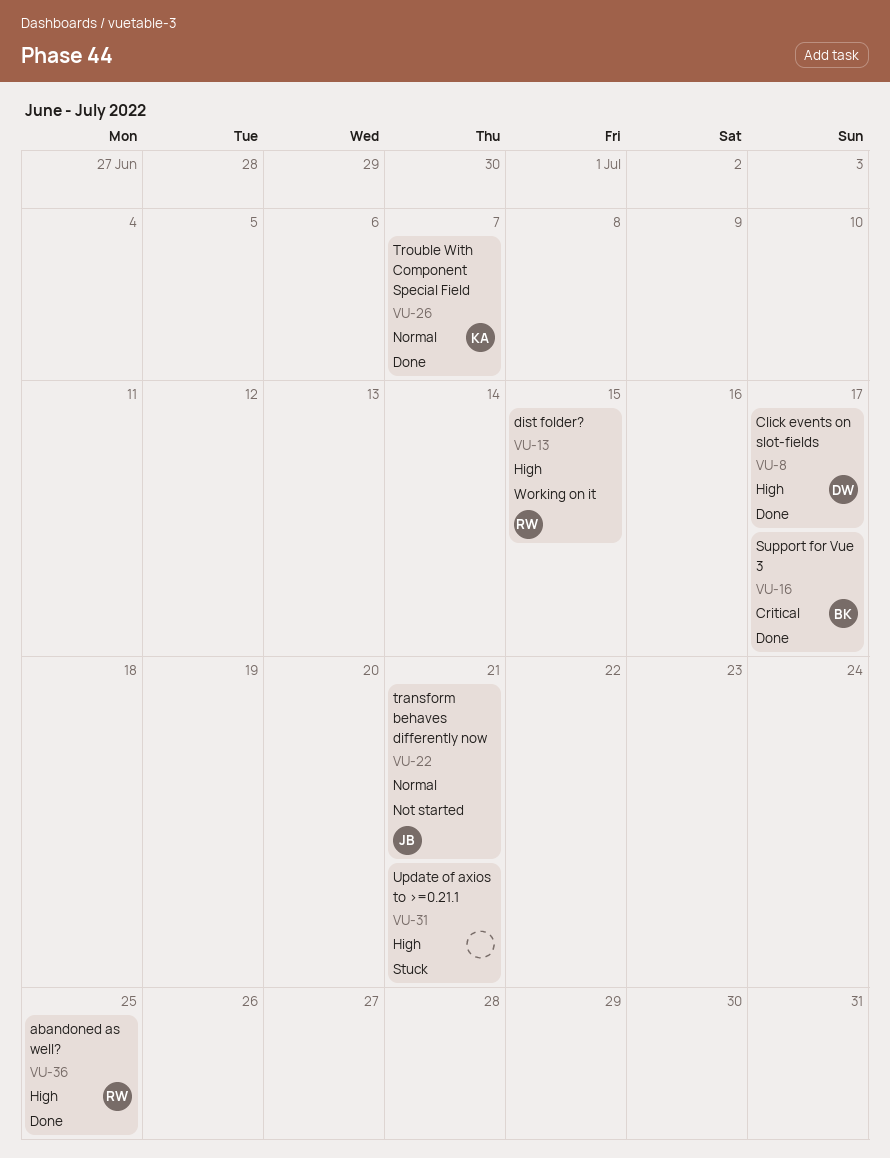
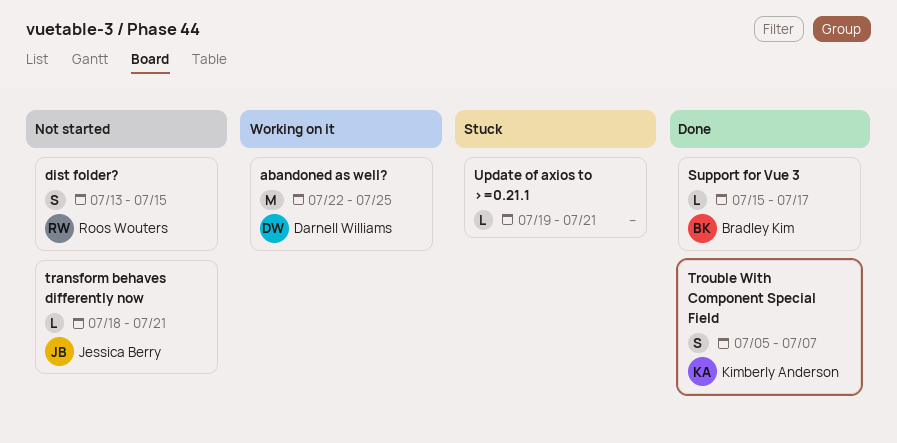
abandoned as well?, status: Done -> Working on it
abandoned as well?, owner: Roos Wouters -> Darnell Williams
Click events on slot-fields: present -> none
dist folder?, status: Working on it -> Not started

